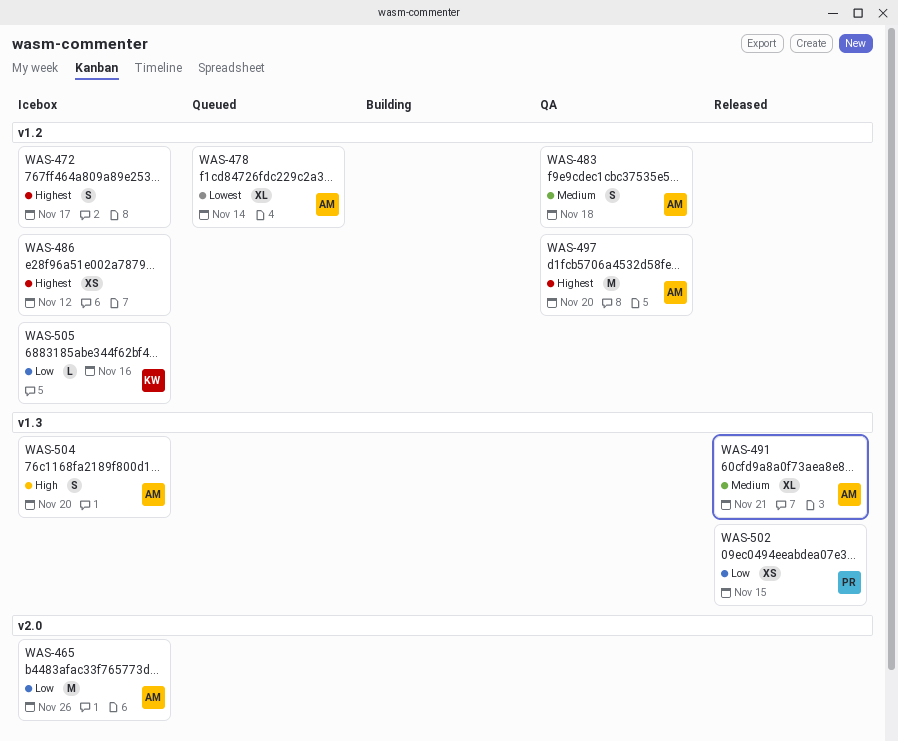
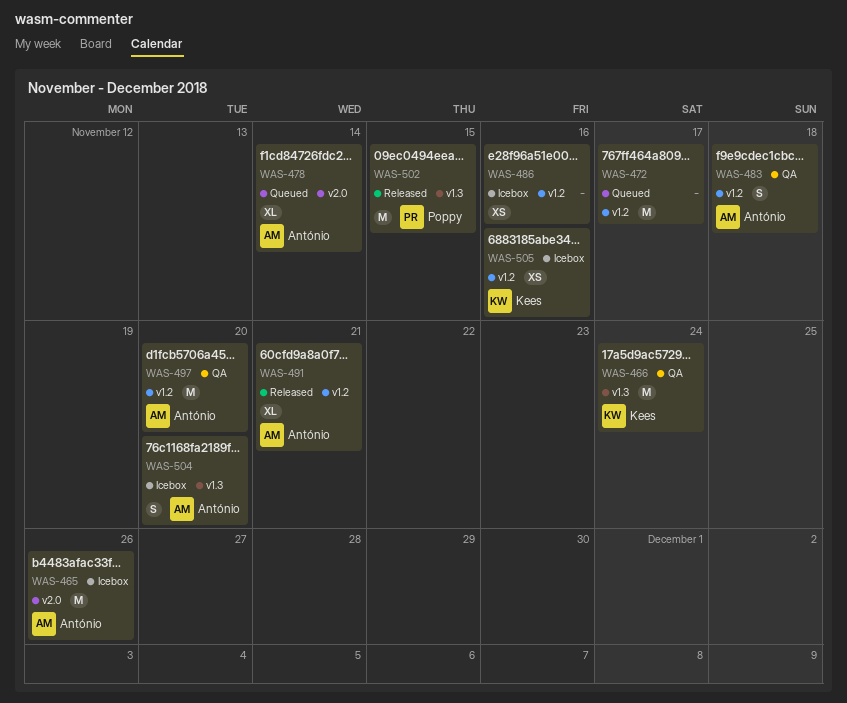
WAS-466: none -> present
WAS-472, status: Icebox -> Queued
WAS-472, estimate: S -> M
WAS-478, label: v1.2 -> v2.0
WAS-486, due: Nov 12 -> Nov 16
WAS-491, label: v1.3 -> v1.2
WAS-502, estimate: XS -> M
WAS-505, estimate: L -> XS

